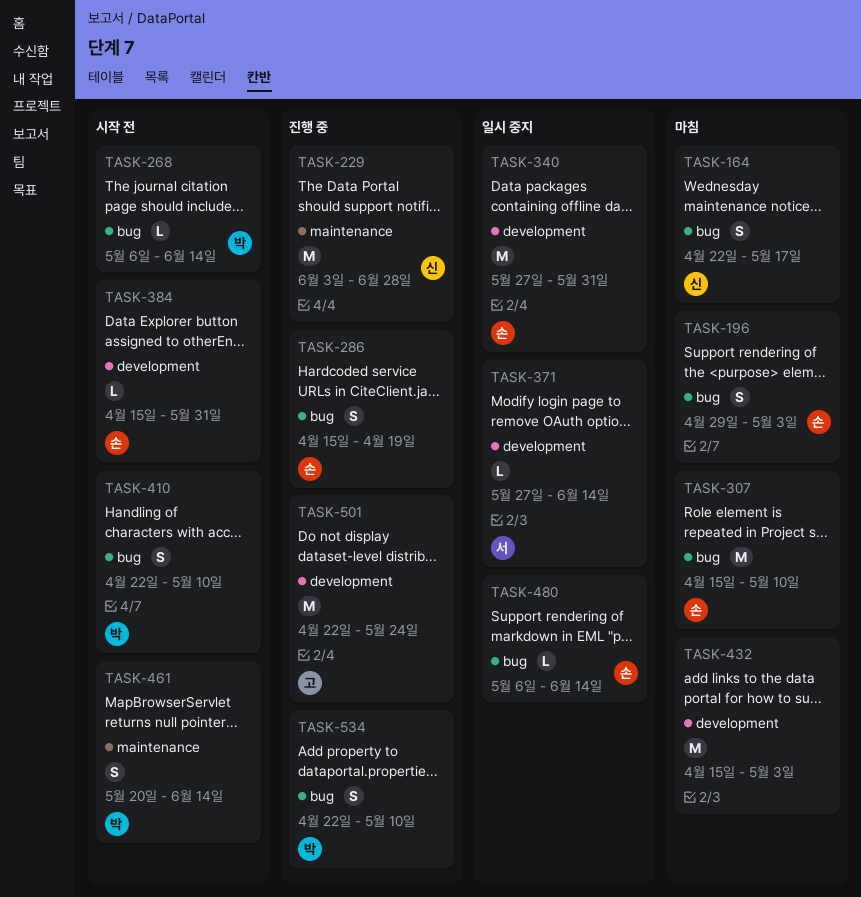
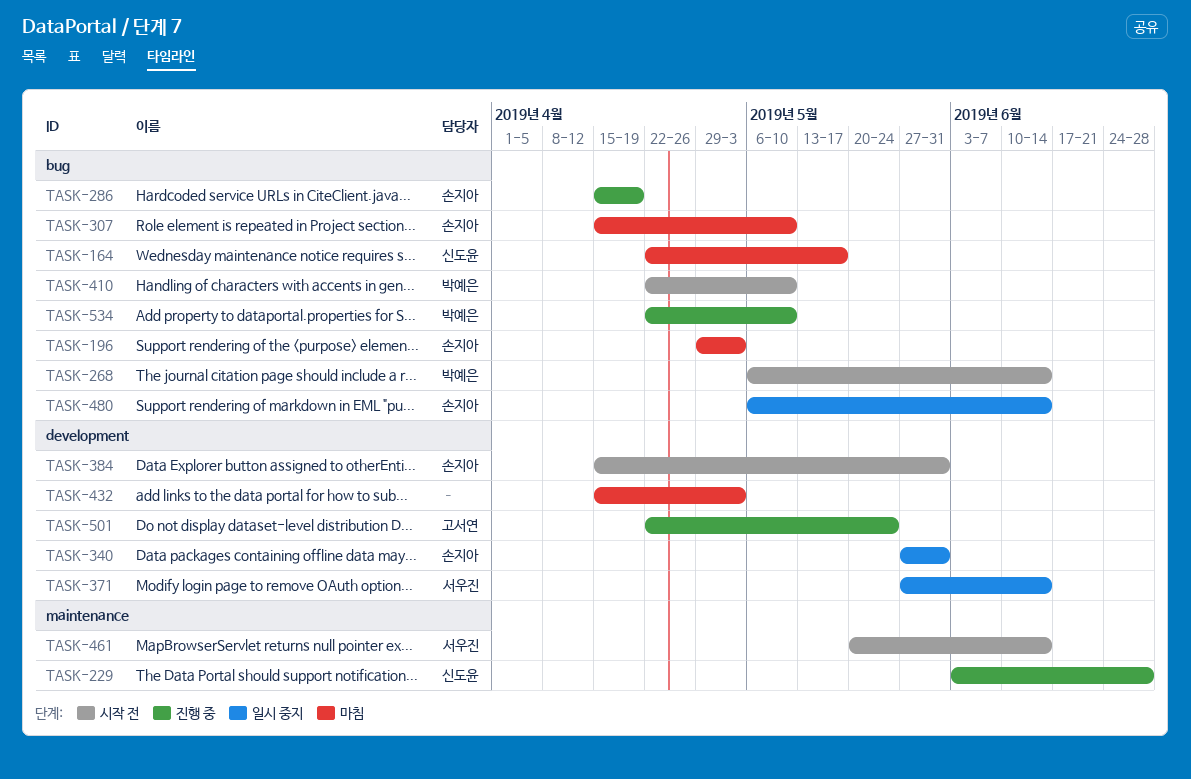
TASK-461, owner: 박예은 -> 서우진

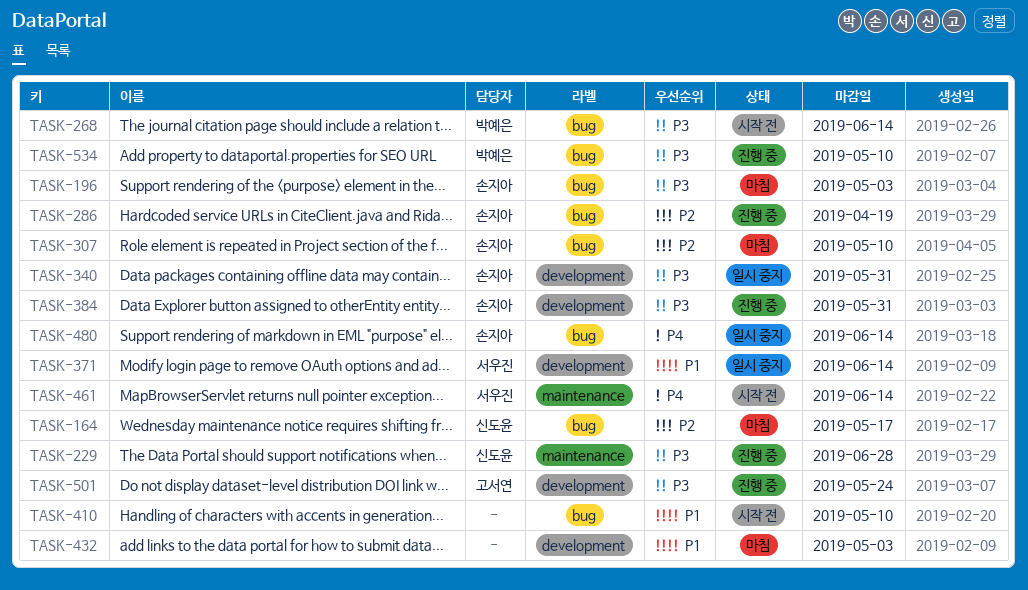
TASK-384, status: 시작 전 -> 진행 중
TASK-410, owner: 박예은 -> none

